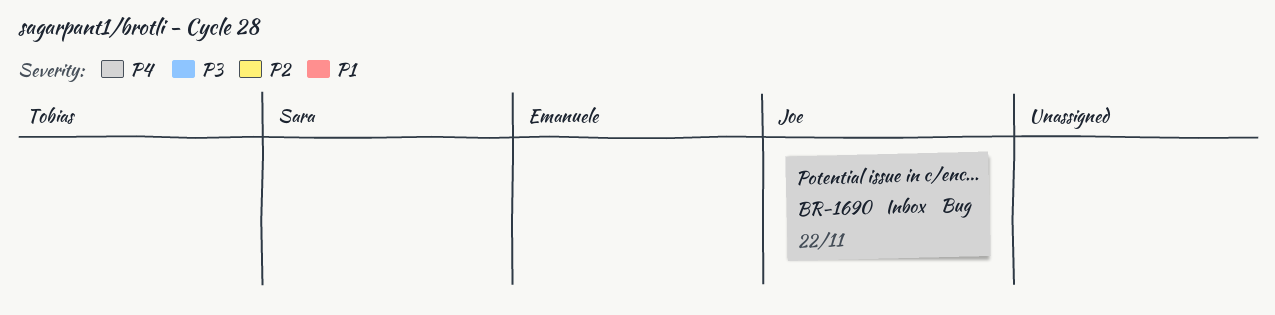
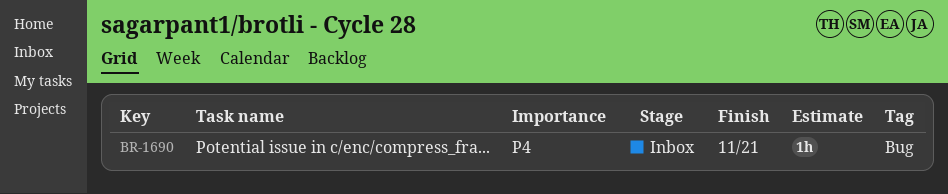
BR-1690, due: Nov 22 -> Nov 21

